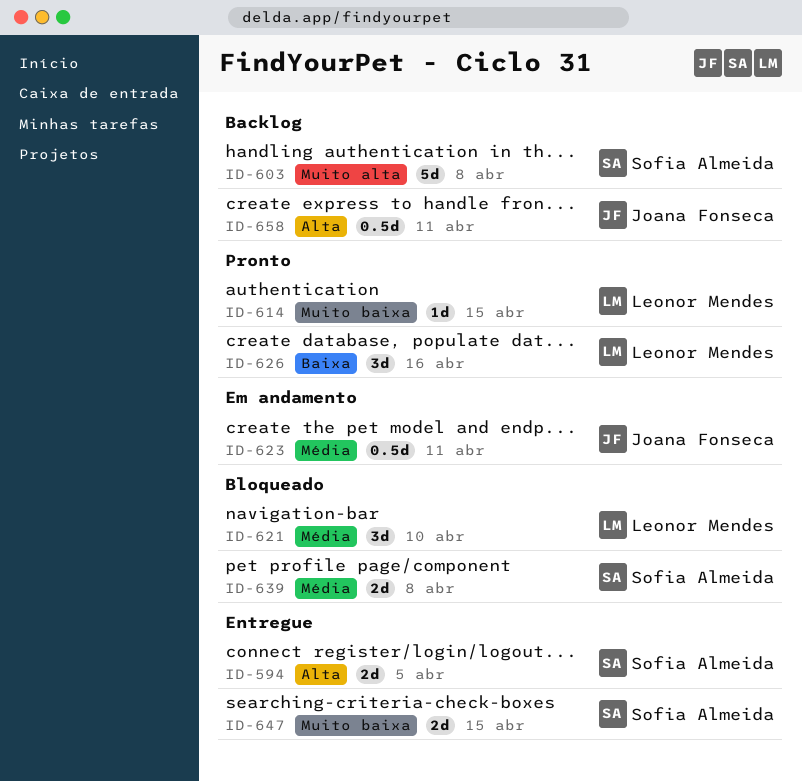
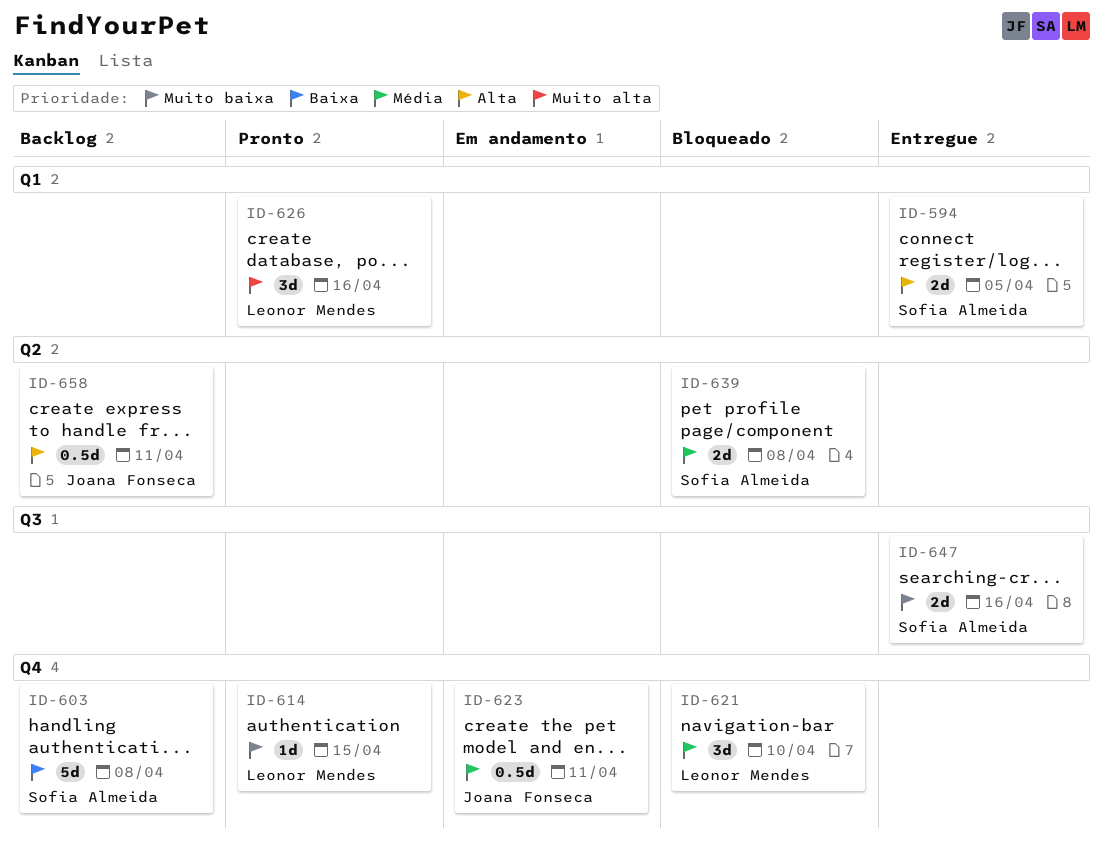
ID-603, priority: Muito alta -> Baixa
ID-626, priority: Baixa -> Muito alta
ID-647, due: Apr 15 -> Apr 16

